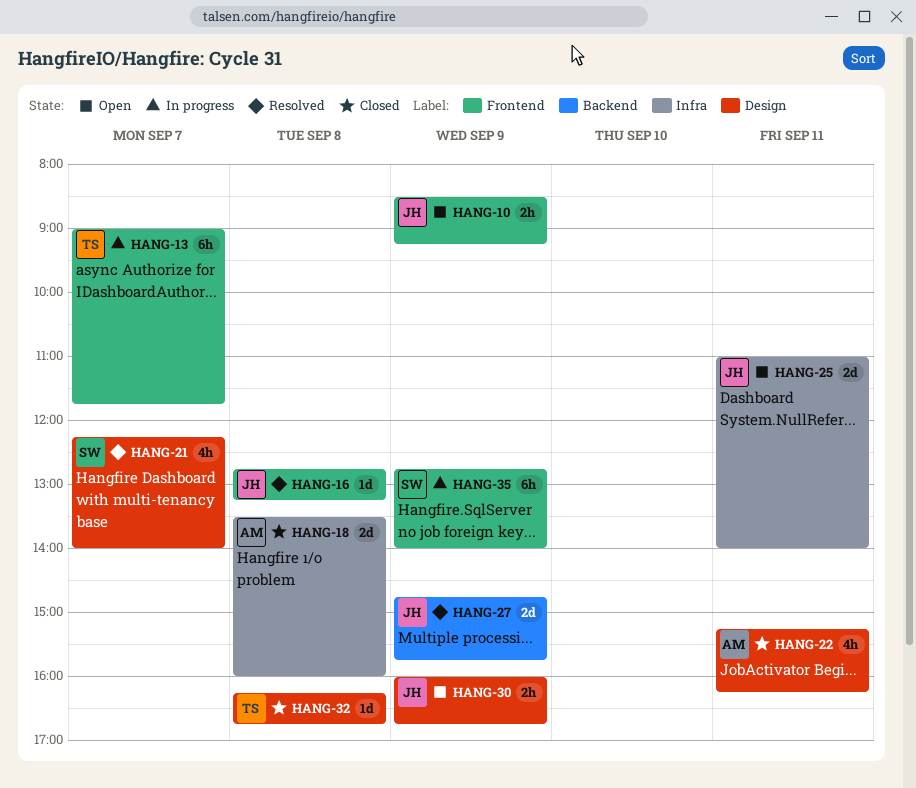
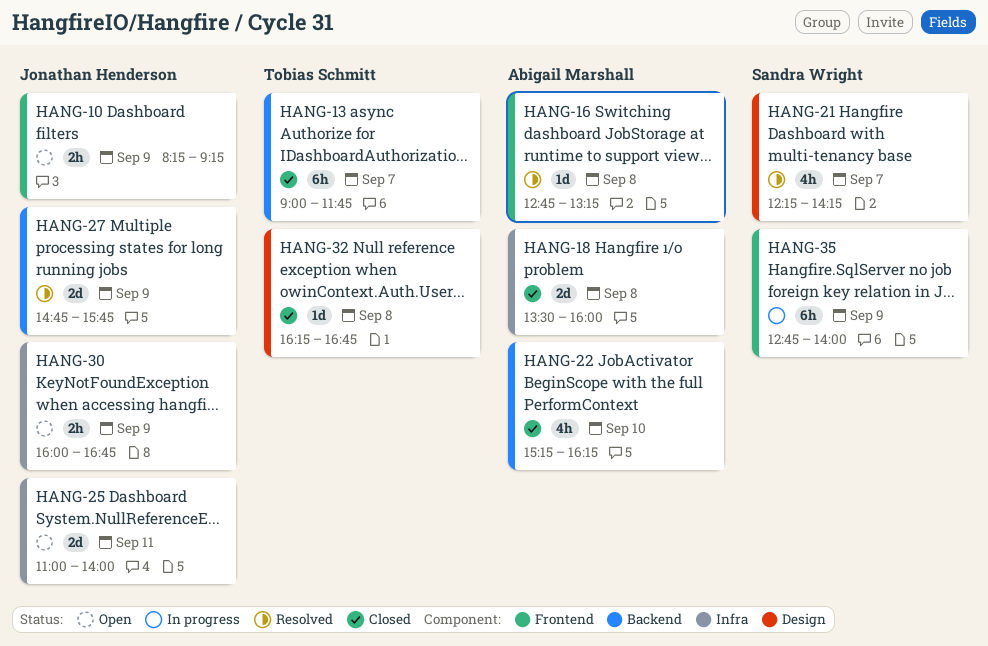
HANG-10, begins: 08:30 -> 08:15
HANG-13, status: In progress -> Closed
HANG-13, label: Frontend -> Backend
HANG-16, owner: Jonathan Henderson -> Abigail Marshall
HANG-21, ends: 14:00 -> 14:15
HANG-22, label: Design -> Backend
HANG-22, day: Sep 11 -> Sep 10
HANG-30, label: Design -> Infra

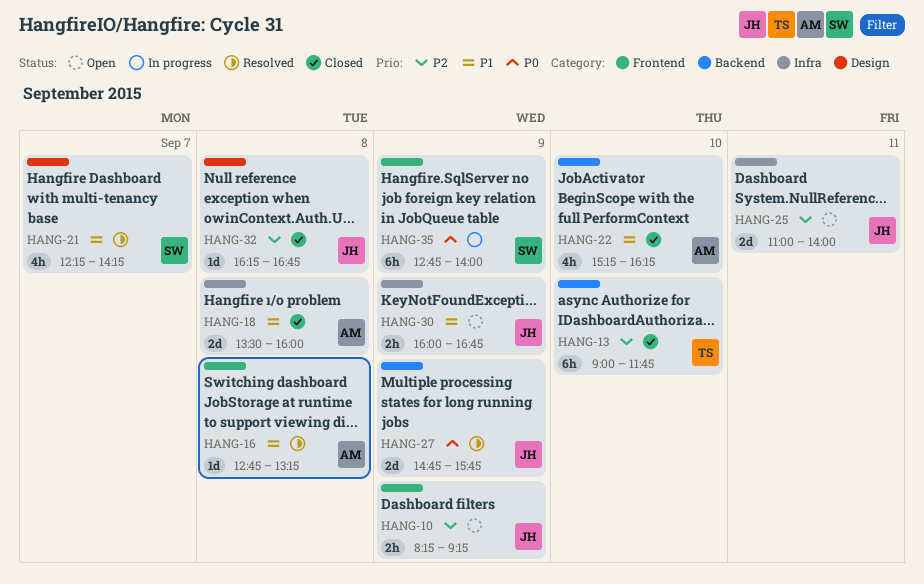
HANG-13, day: Sep 7 -> Sep 10
HANG-32, owner: Tobias Schmitt -> Jonathan Henderson

